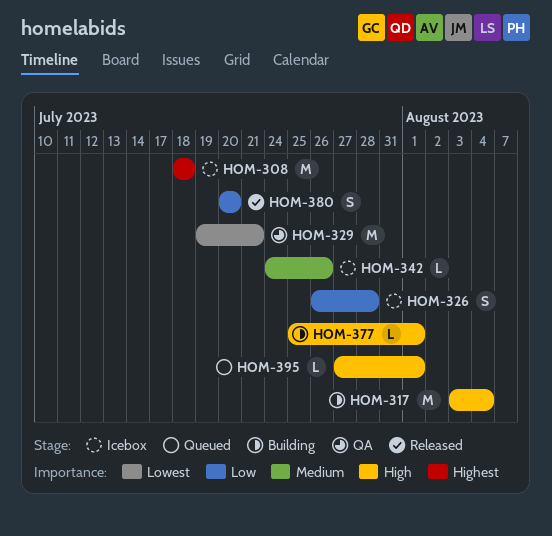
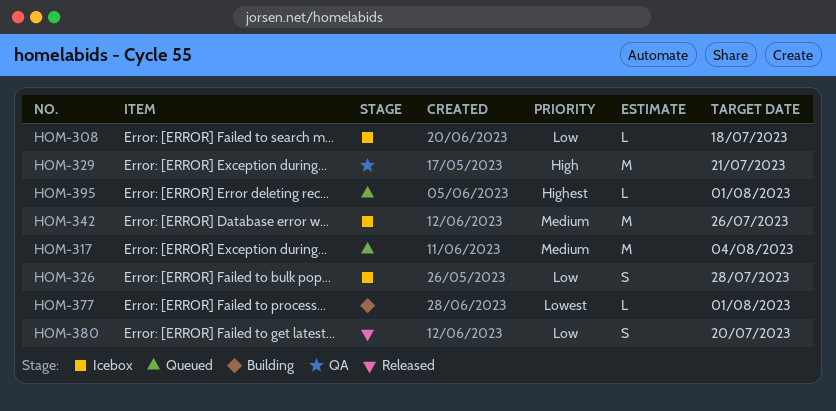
HOM-308, priority: Highest -> Low
HOM-308, estimate: M -> L
HOM-317, status: Building -> Queued
HOM-317, priority: High -> Medium
HOM-329, priority: Lowest -> High
HOM-342, estimate: L -> M
HOM-377, priority: High -> Lowest
HOM-395, priority: High -> Highest

